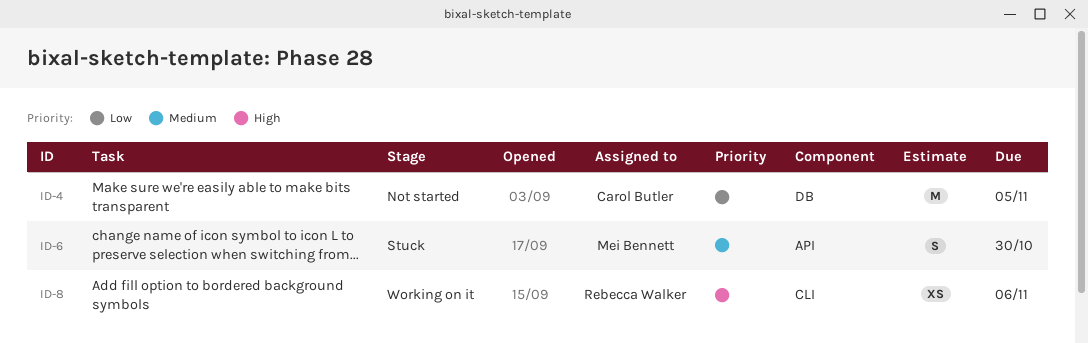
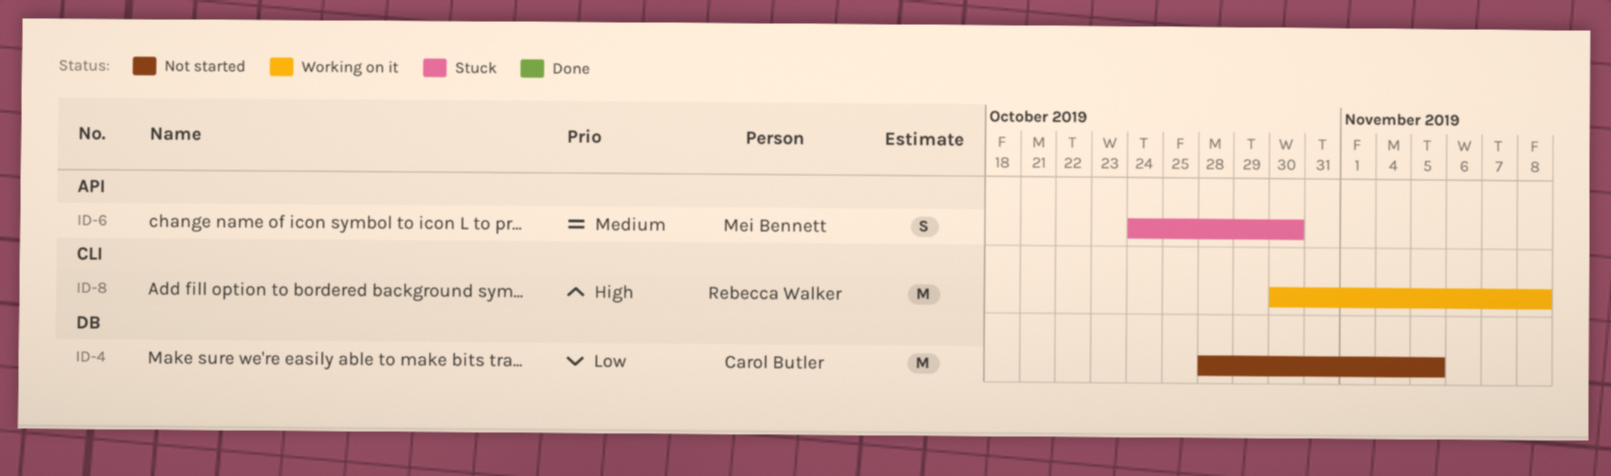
ID-8, estimate: XS -> M
ID-8, due: Nov 6 -> Nov 8

